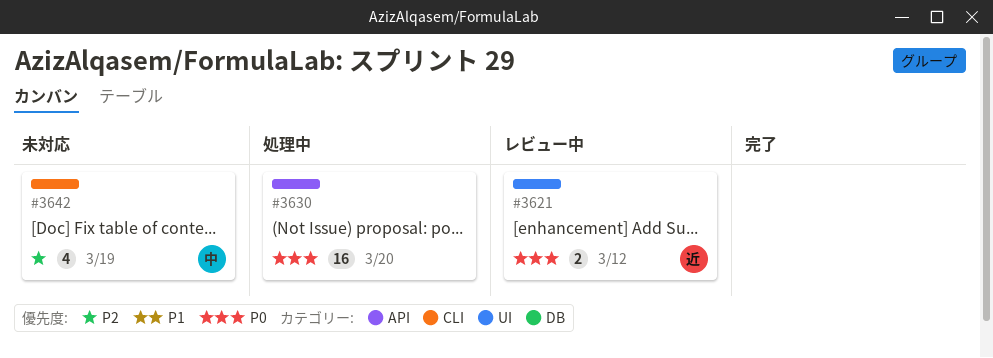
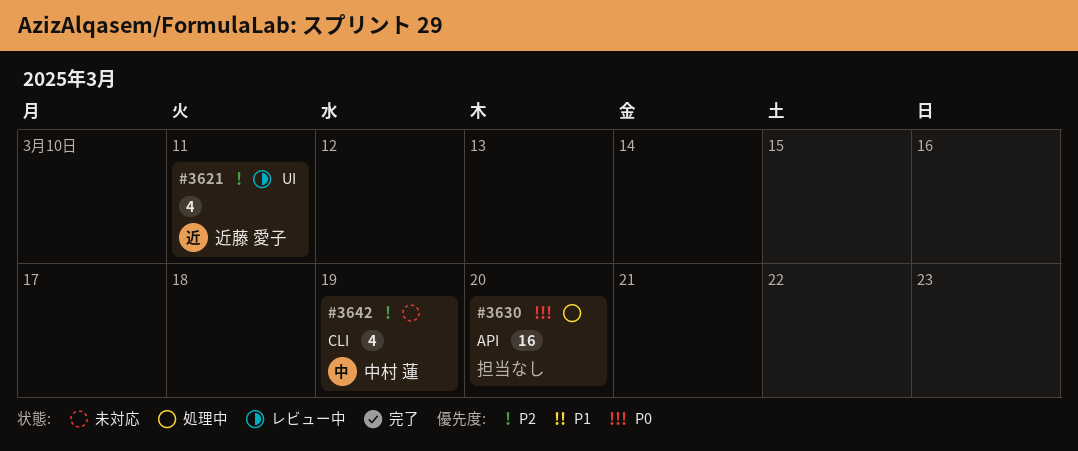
#3621, priority: P0 -> P2
#3621, estimate: 2 -> 4
#3621, due: Mar 12 -> Mar 11

